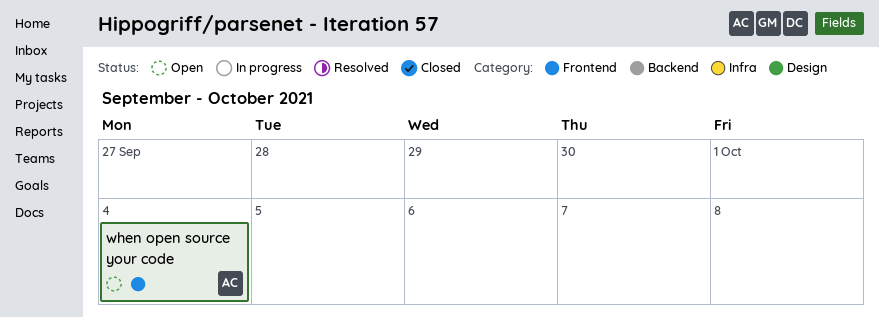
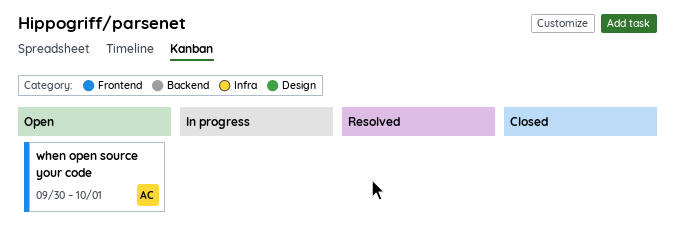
when open source your code, due: Oct 4 -> Oct 1

